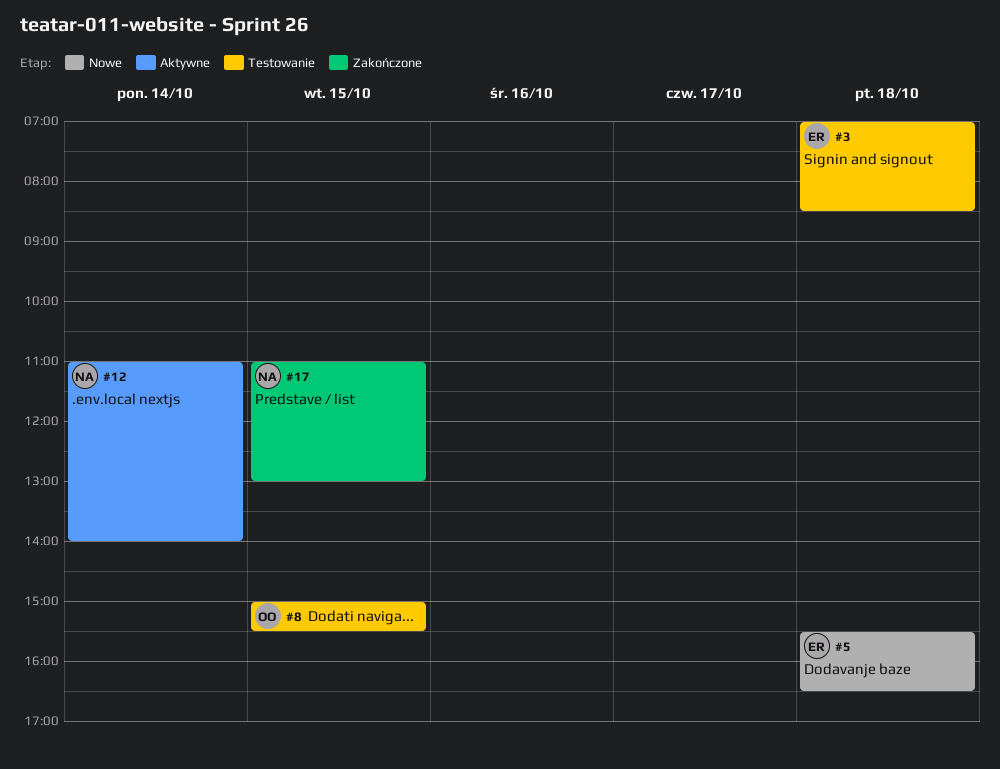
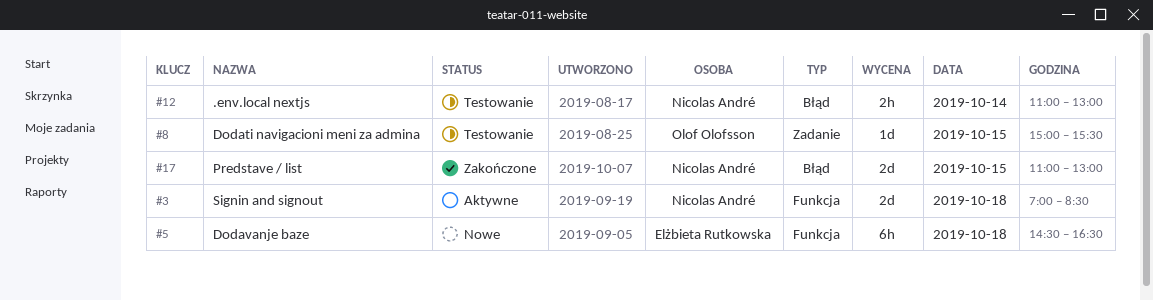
#3, status: Testowanie -> Aktywne
#3, owner: Elżbieta Rutkowska -> Nicolas André
#5, begins: 15:30 -> 14:30
#12, status: Aktywne -> Testowanie
#12, ends: 14:00 -> 13:00

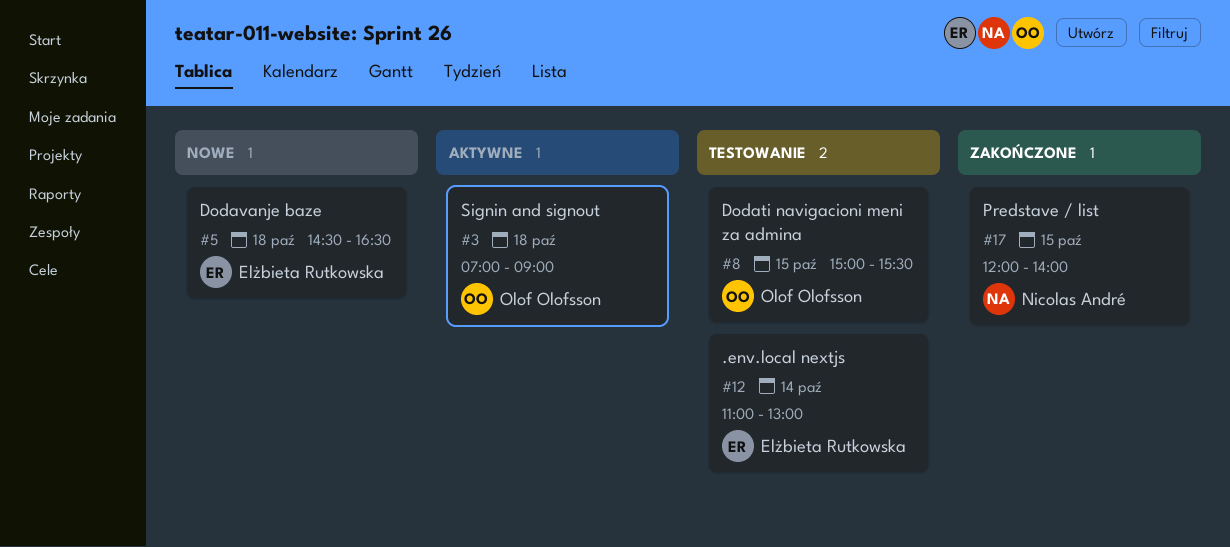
#3, owner: Nicolas André -> Olof Olofsson
#3, ends: 08:30 -> 09:00
#12, owner: Nicolas André -> Elżbieta Rutkowska
#17, begins: 11:00 -> 12:00
#17, ends: 13:00 -> 14:00

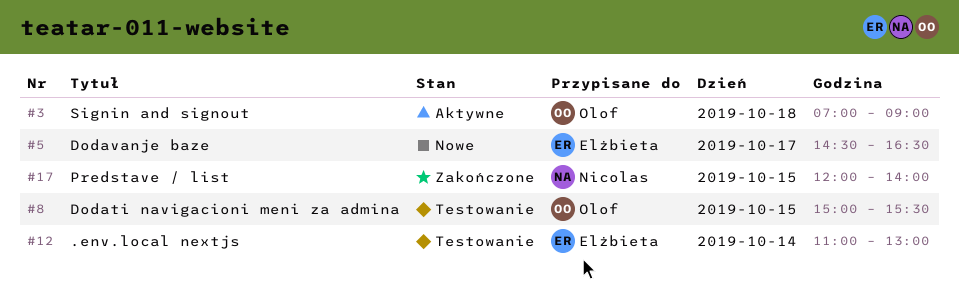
#5, day: Oct 18 -> Oct 17

